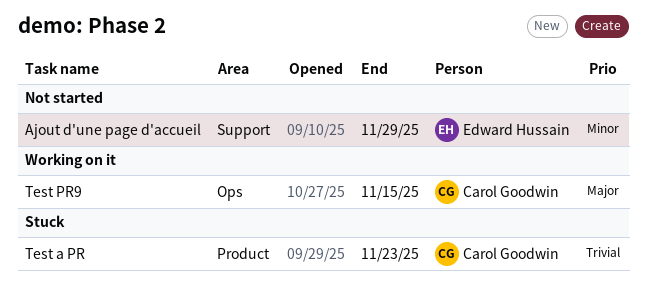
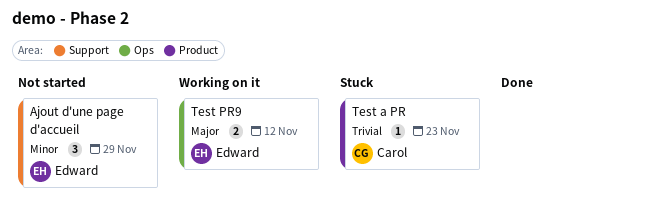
Test PR9, owner: Carol Goodwin -> Edward Hussain
Test PR9, due: Nov 15 -> Nov 12

